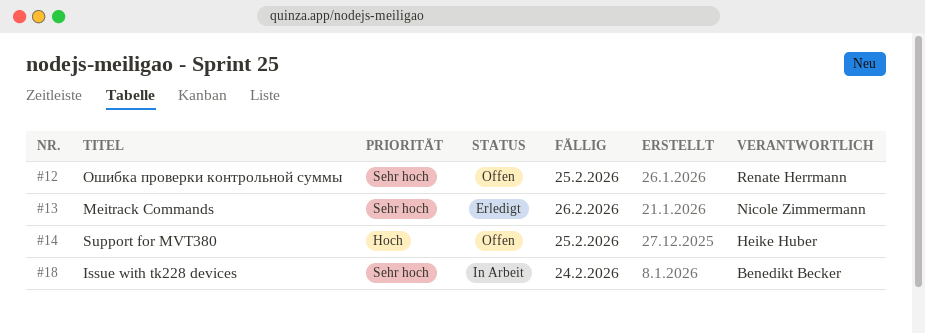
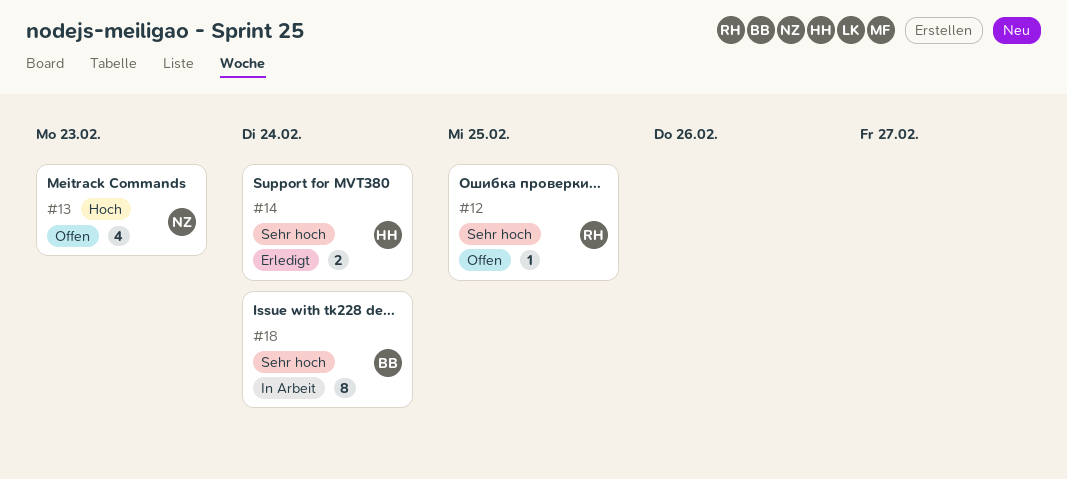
#13, status: Erledigt -> Offen
#13, priority: Sehr hoch -> Hoch
#13, due: Feb 26 -> Feb 23
#14, status: Offen -> Erledigt
#14, priority: Hoch -> Sehr hoch
#14, due: Feb 25 -> Feb 24

